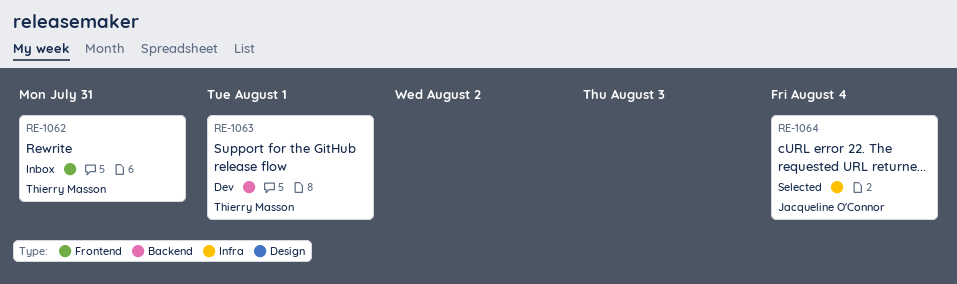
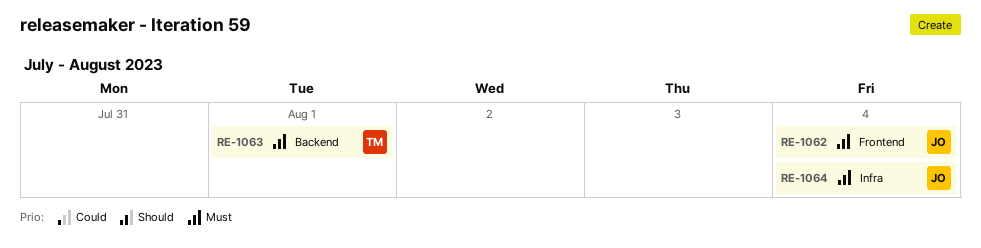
RE-1062, owner: Thierry Masson -> Jacqueline O'Connor
RE-1062, due: Jul 31 -> Aug 4

